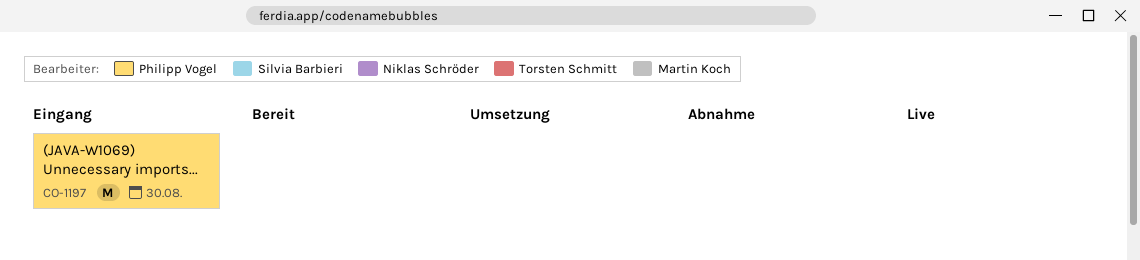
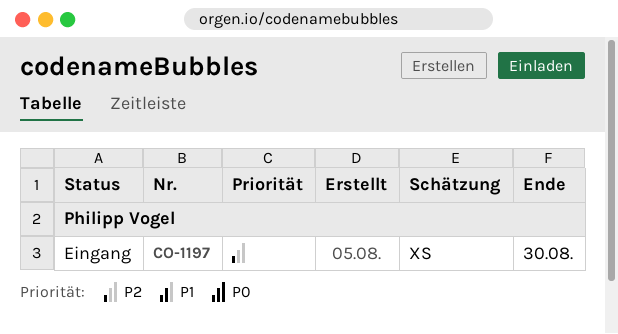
CO-1197, estimate: M -> XS

